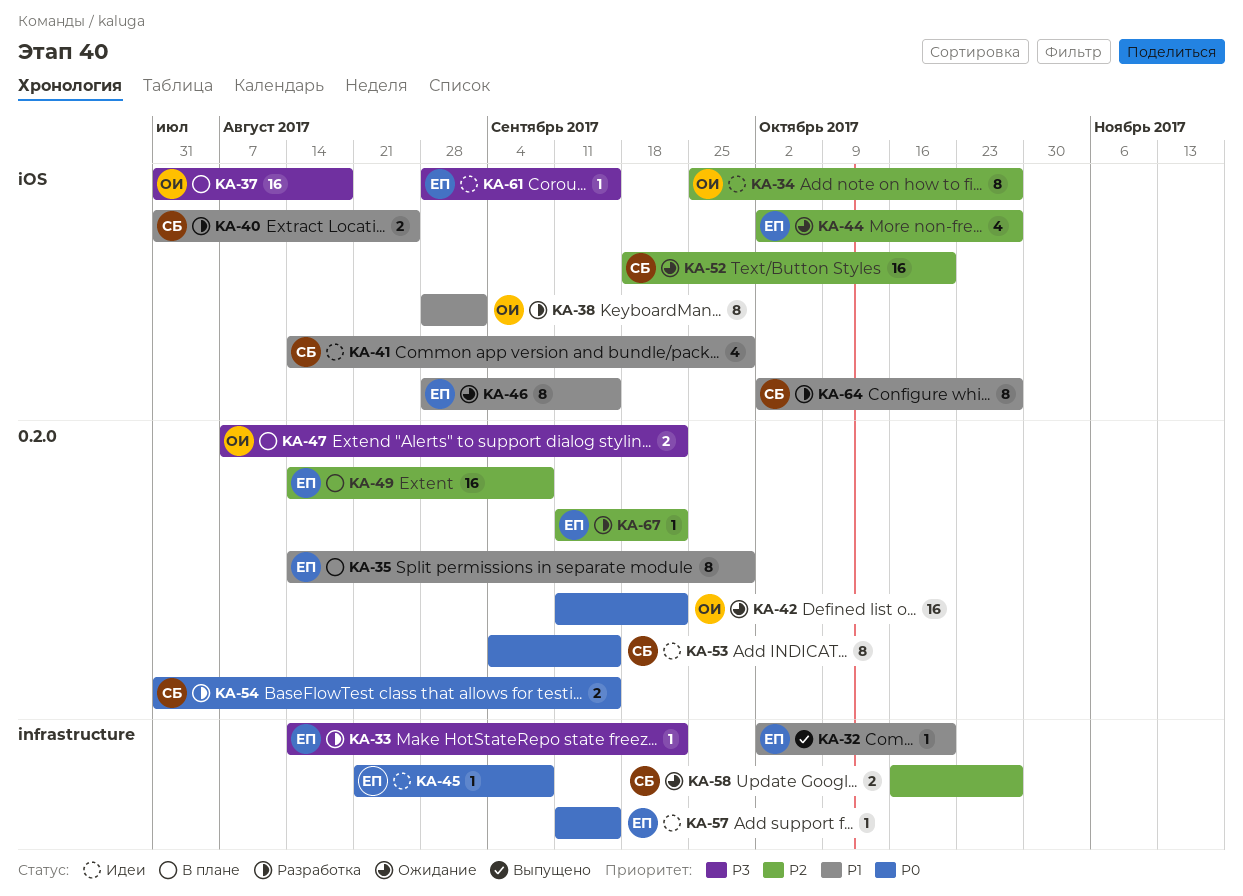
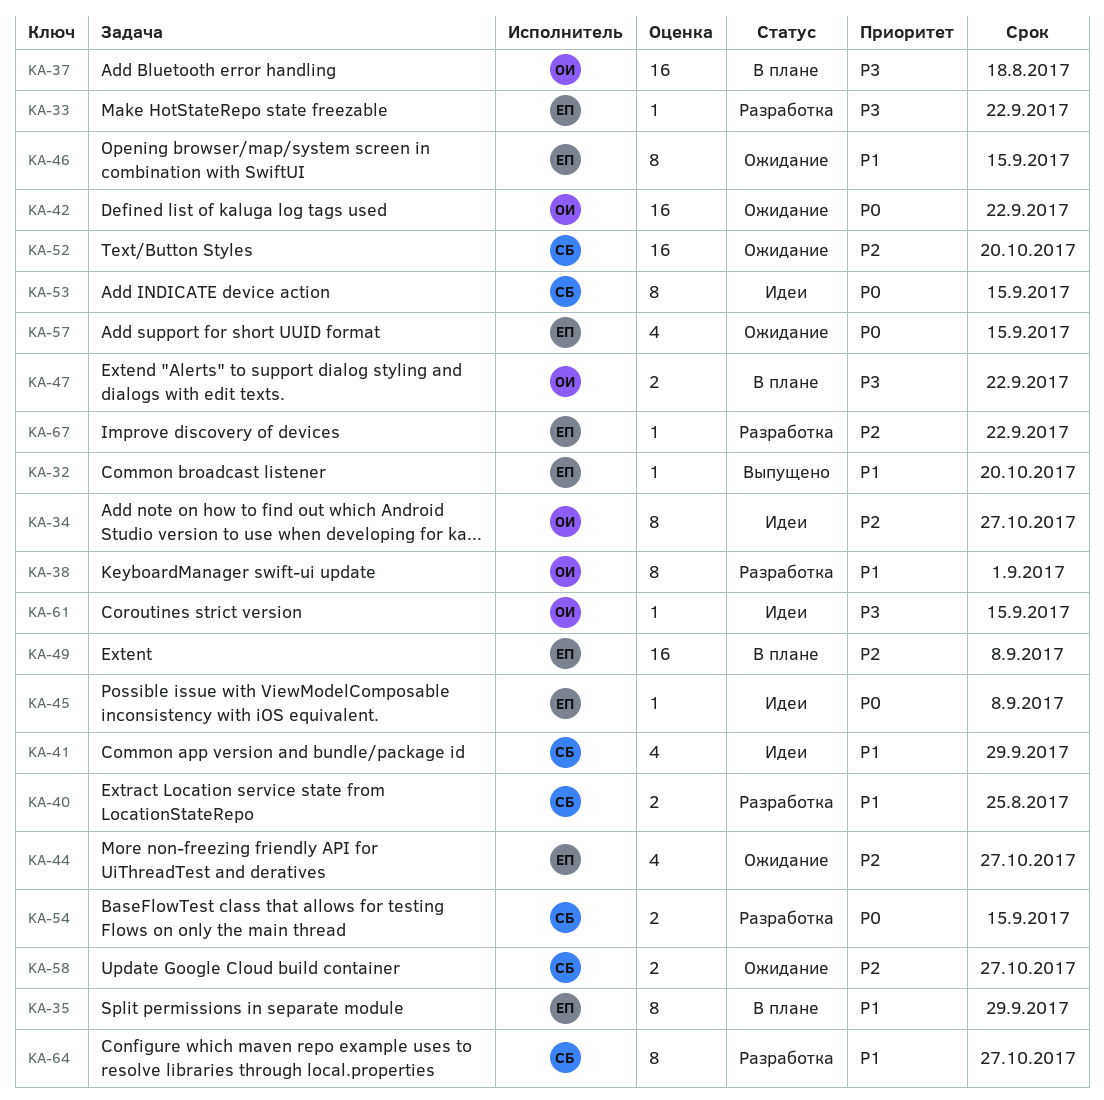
KA-57, status: Идеи -> Ожидание
KA-57, estimate: 1 -> 4
KA-61, owner: ЕП -> ОИ

